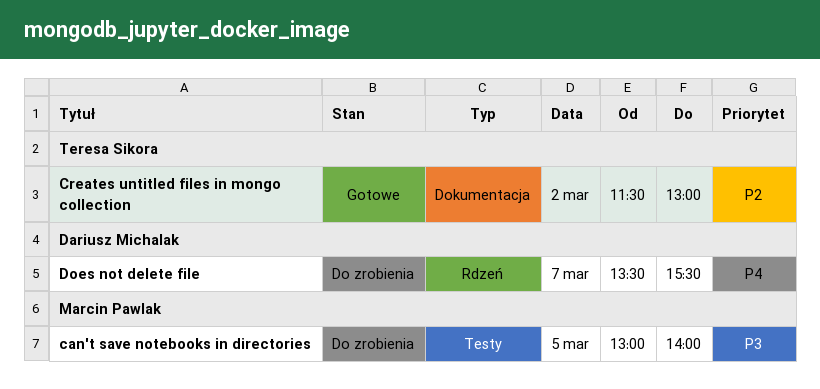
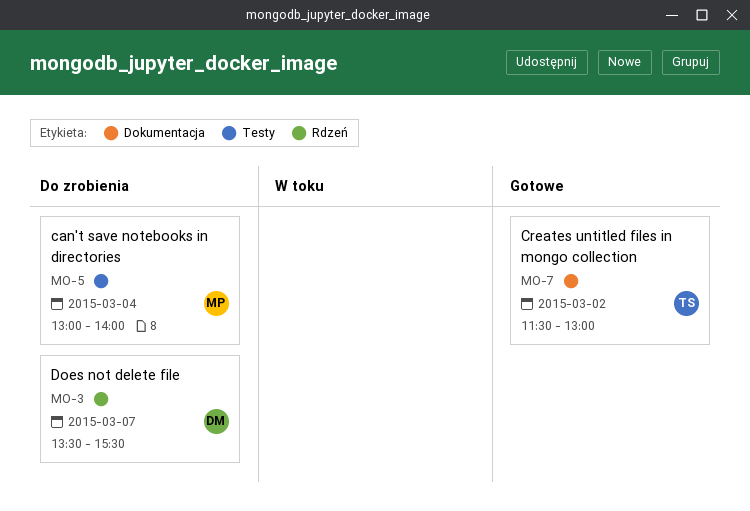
can't save notebooks in directories, day: Mar 5 -> Mar 4

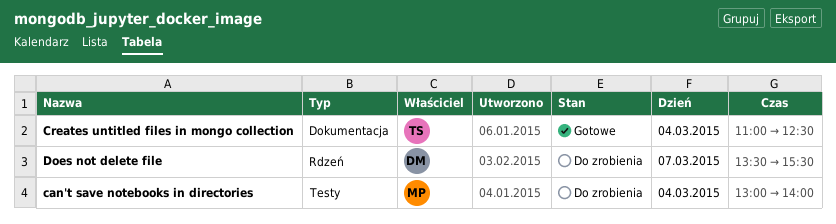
Creates untitled files in mongo collection, day: Mar 2 -> Mar 4
Creates untitled files in mongo collection, begins: 11:30 -> 11:00
Creates untitled files in mongo collection, ends: 13:00 -> 12:30

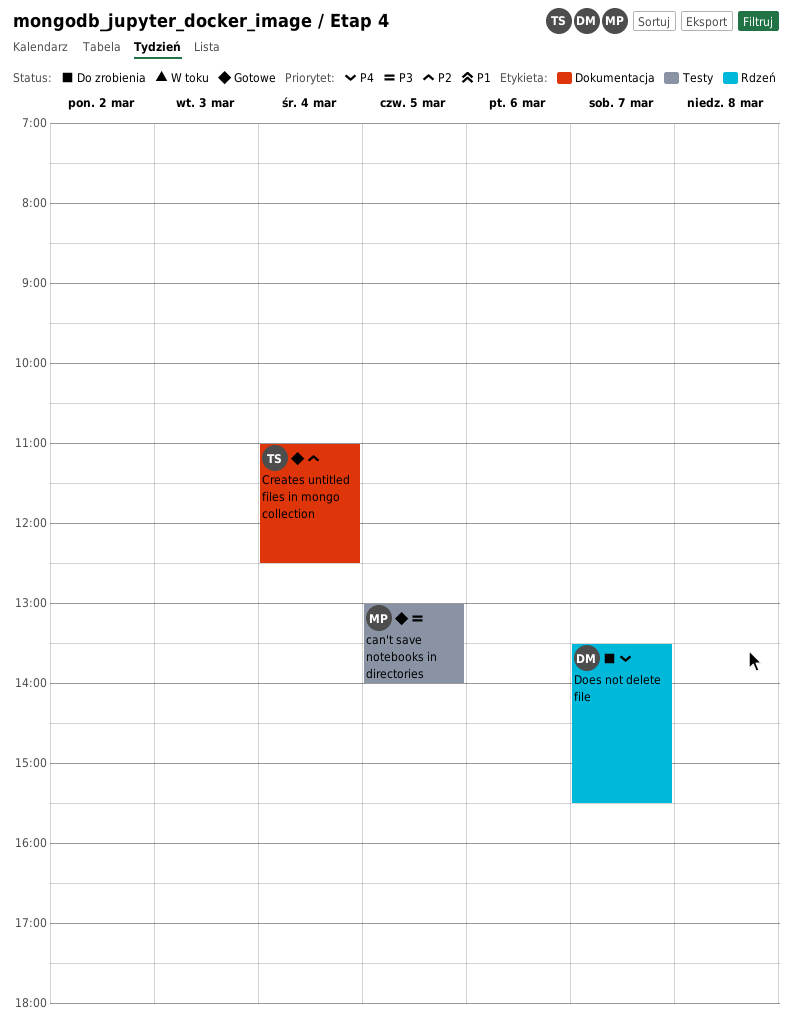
can't save notebooks in directories, status: Do zrobienia -> Gotowe
can't save notebooks in directories, day: Mar 4 -> Mar 5

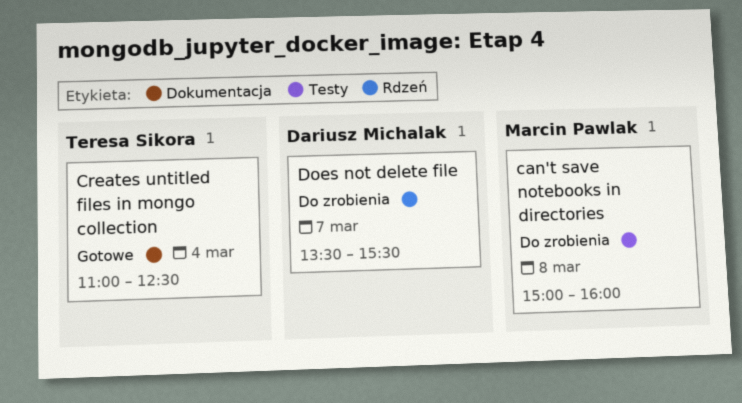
can't save notebooks in directories, status: Gotowe -> Do zrobienia
can't save notebooks in directories, day: Mar 5 -> Mar 8
can't save notebooks in directories, begins: 13:00 -> 15:00
can't save notebooks in directories, ends: 14:00 -> 16:00

